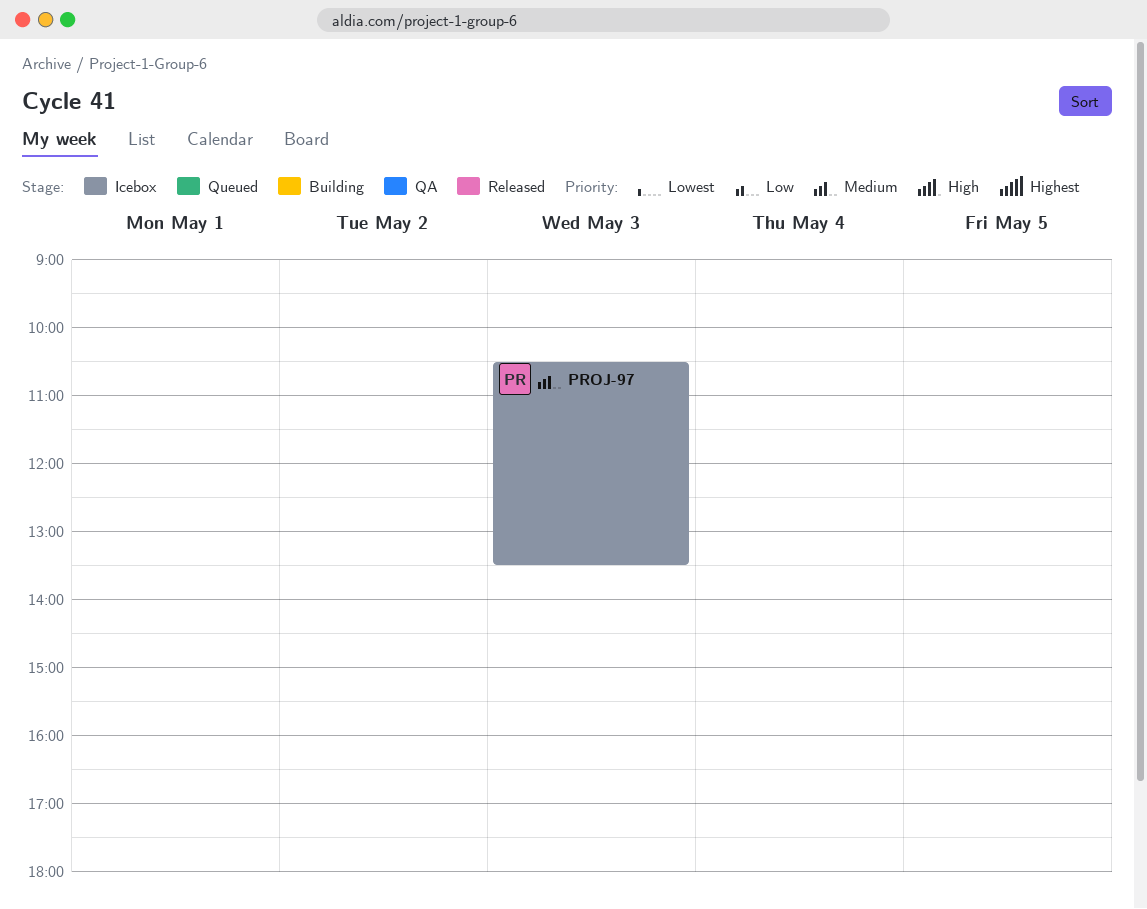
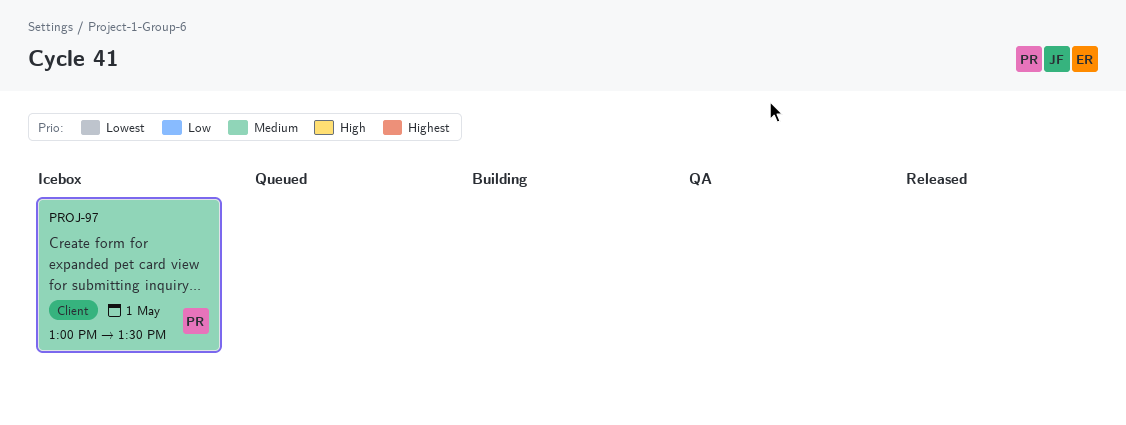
PROJ-97, day: May 3 -> May 1
PROJ-97, begins: 10:30 -> 13:00

